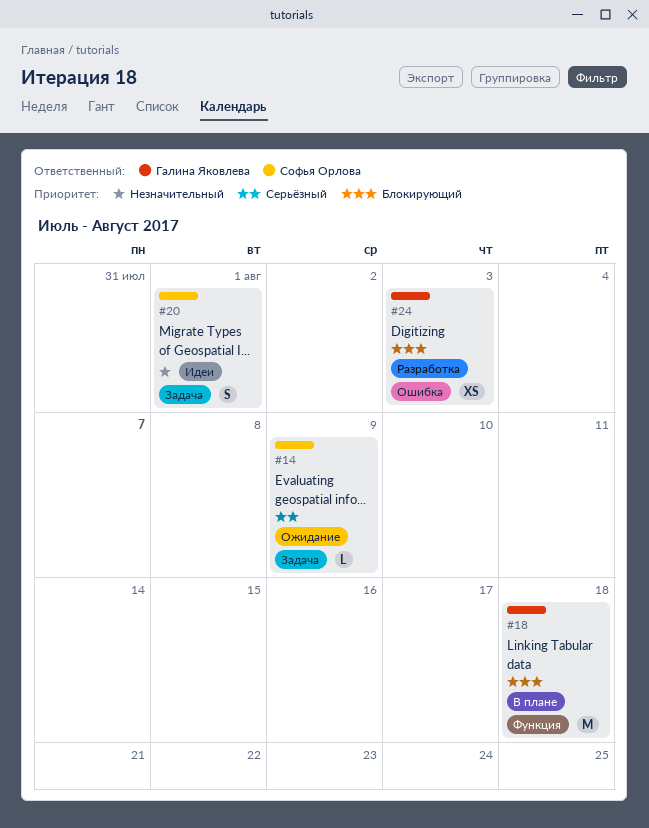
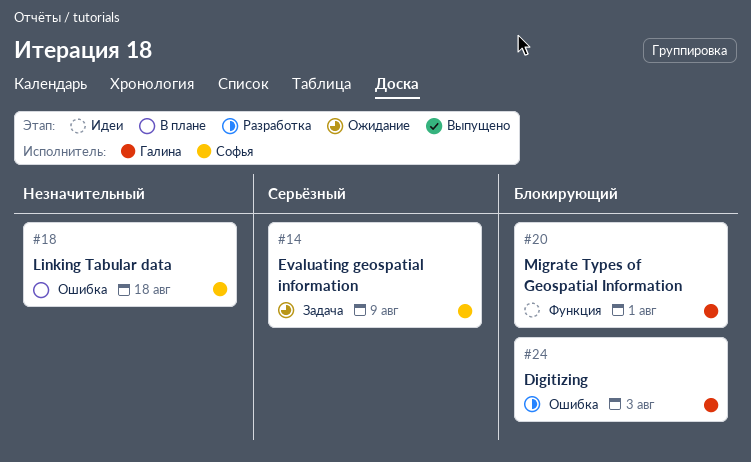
#18, owner: Галина Яковлева -> Софья Орлова
#18, priority: Блокирующий -> Незначительный
#18, label: Функция -> Ошибка
#20, owner: Софья Орлова -> Галина Яковлева
#20, priority: Незначительный -> Блокирующий
#20, label: Задача -> Функция

